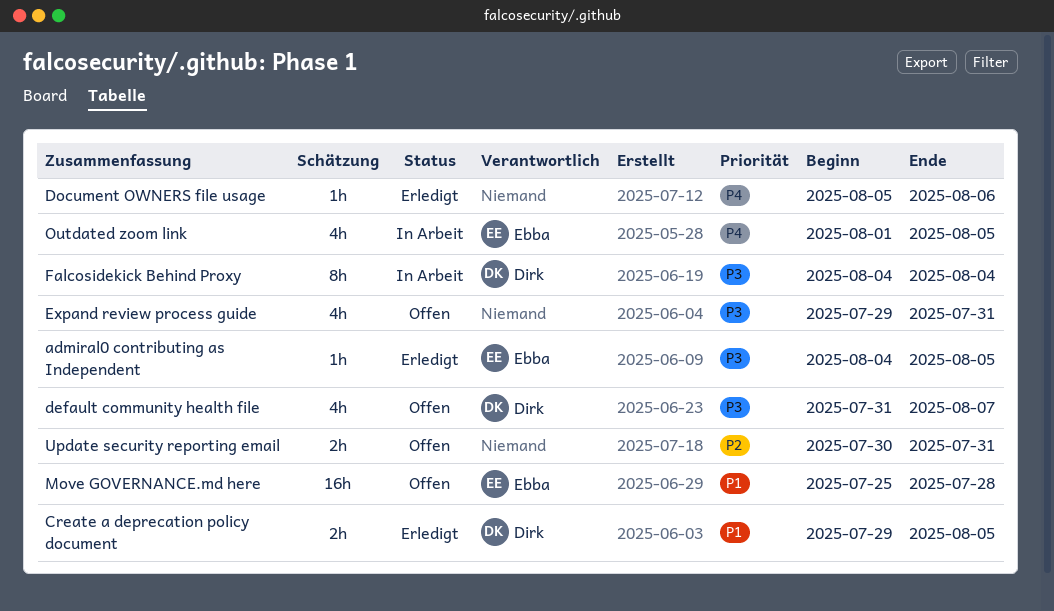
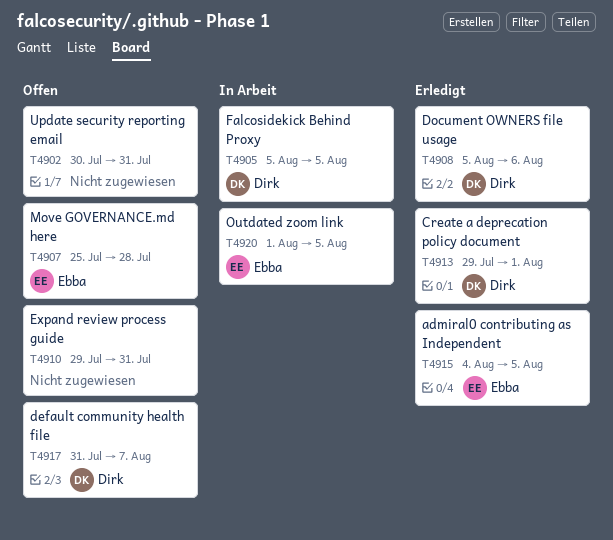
Create a deprecation policy document, due: Aug 5 -> Aug 1
Document OWNERS file usage, owner: none -> Dirk
Falcosidekick Behind Proxy, start: Aug 4 -> Aug 5
Falcosidekick Behind Proxy, due: Aug 4 -> Aug 5

